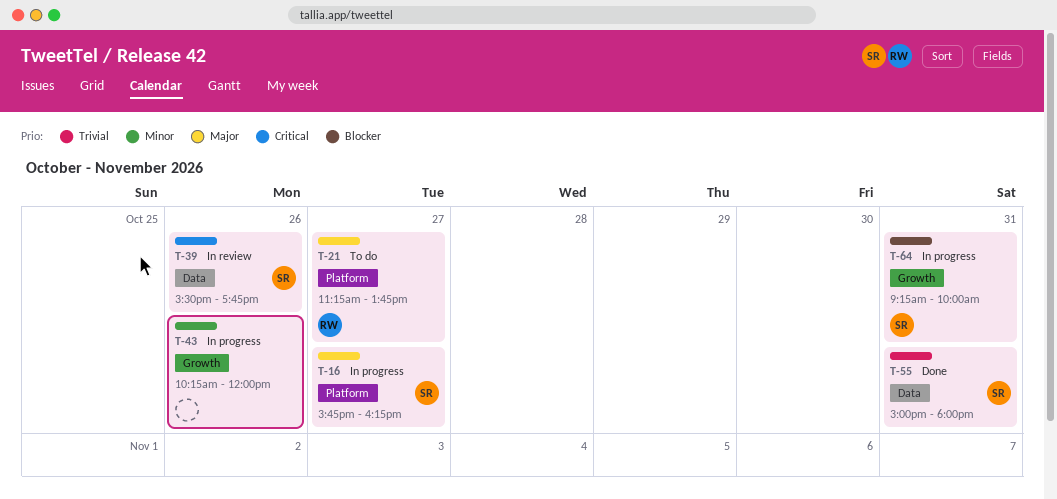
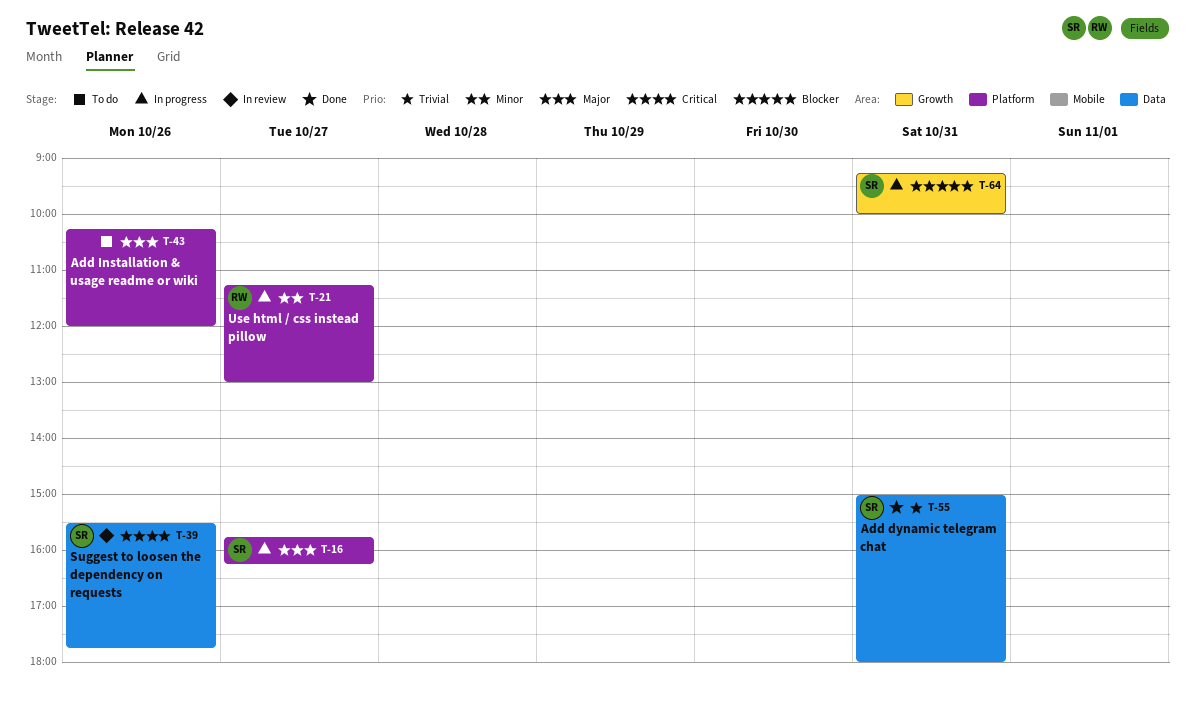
T-21, status: To do -> In progress
T-21, priority: Major -> Minor
T-21, ends: 13:45 -> 13:00
T-43, status: In progress -> To do
T-43, priority: Minor -> Major
T-43, label: Growth -> Platform

